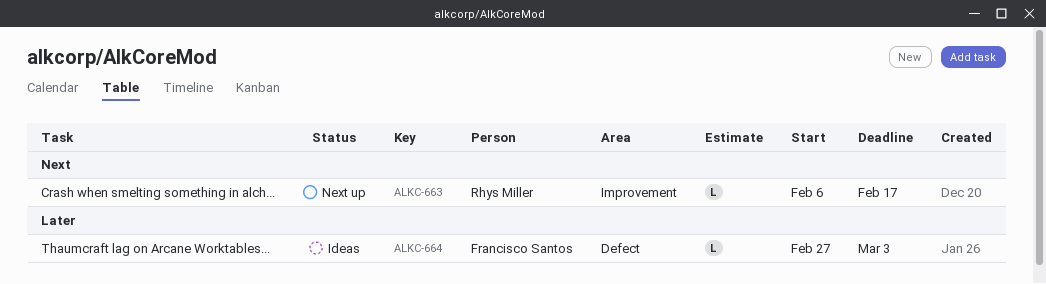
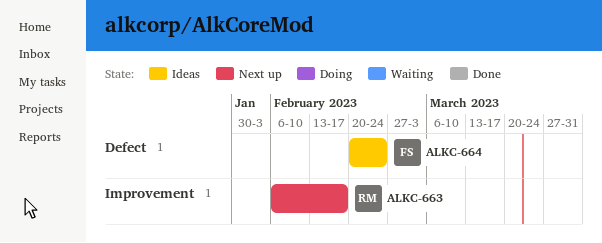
ALKC-664, start: Feb 27 -> Feb 20
ALKC-664, due: Mar 3 -> Feb 24

